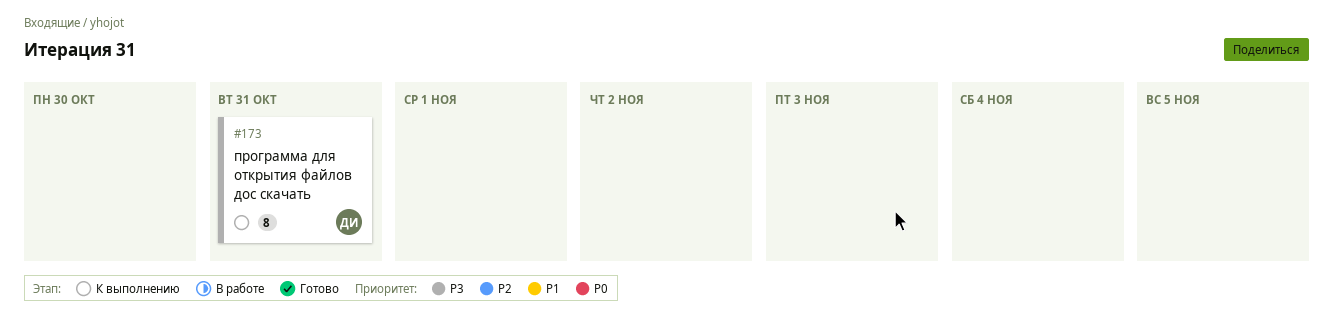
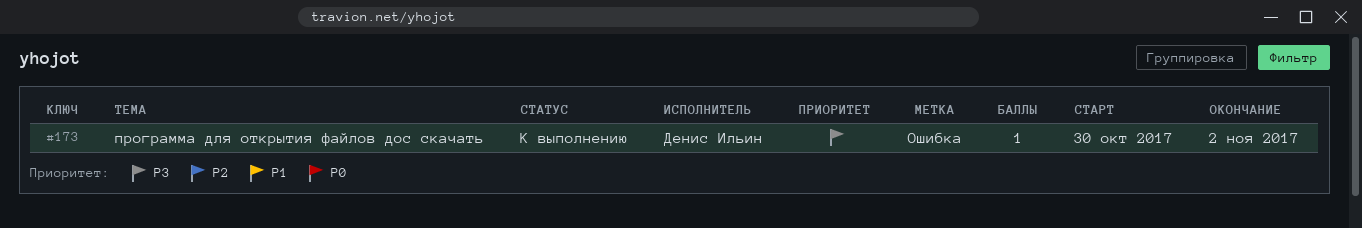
#173, estimate: 8 -> 1
#173, due: Oct 31 -> Nov 2

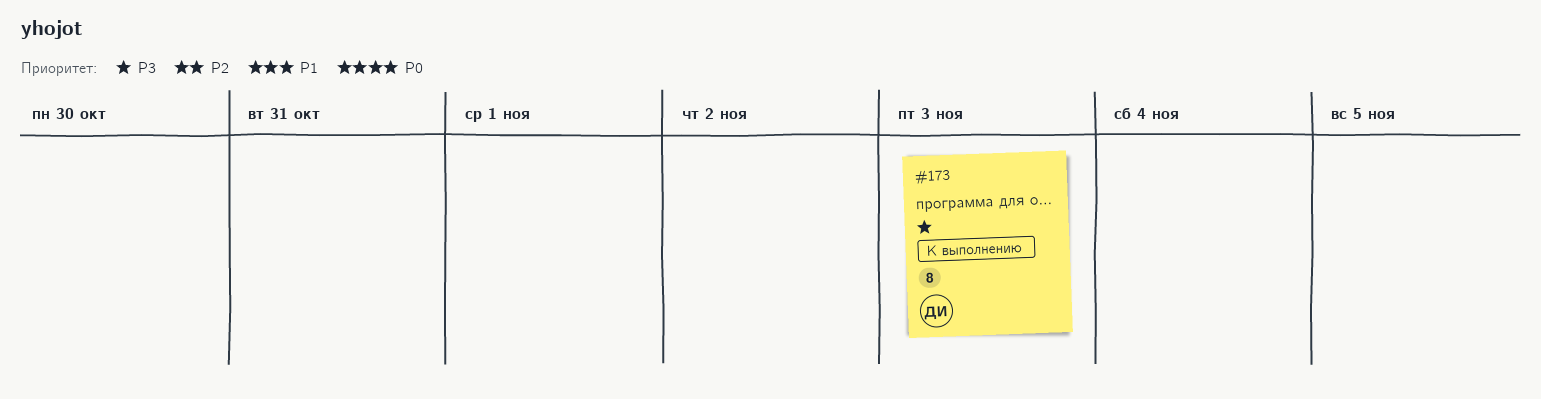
#173, estimate: 1 -> 8
#173, due: Nov 2 -> Nov 3

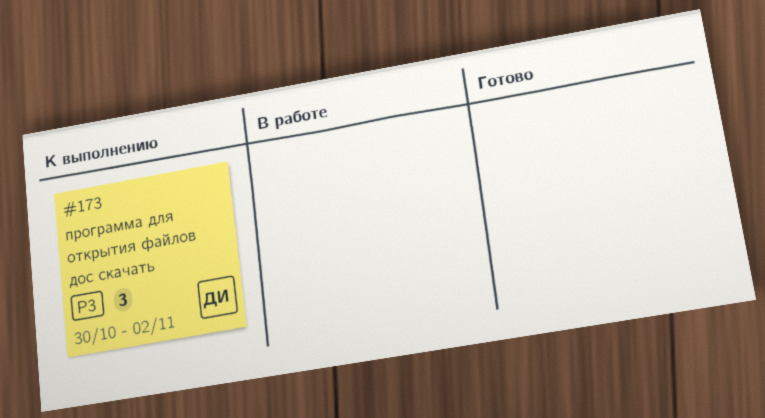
#173, estimate: 8 -> 3
#173, due: Nov 3 -> Nov 2

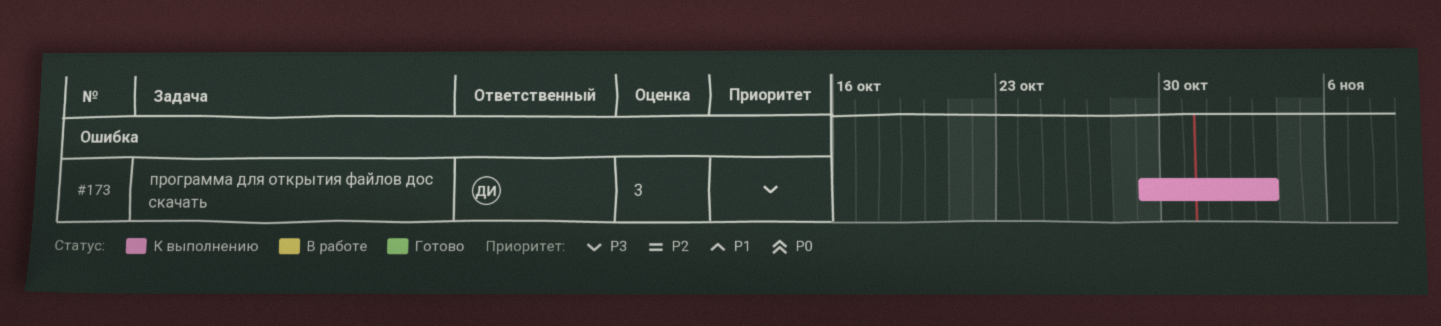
#173, start: Oct 30 -> Oct 29
#173, due: Nov 2 -> Nov 3

